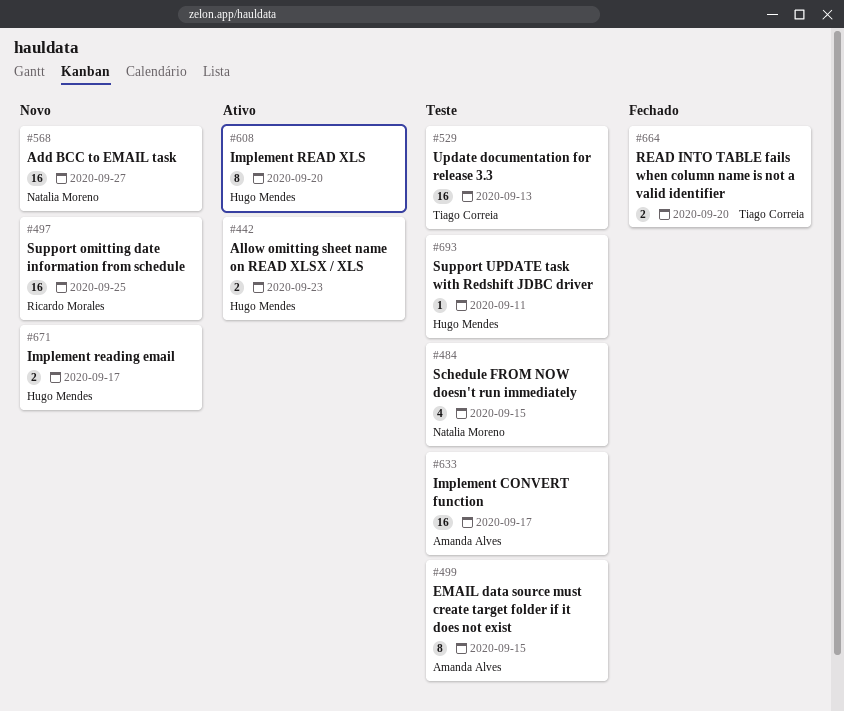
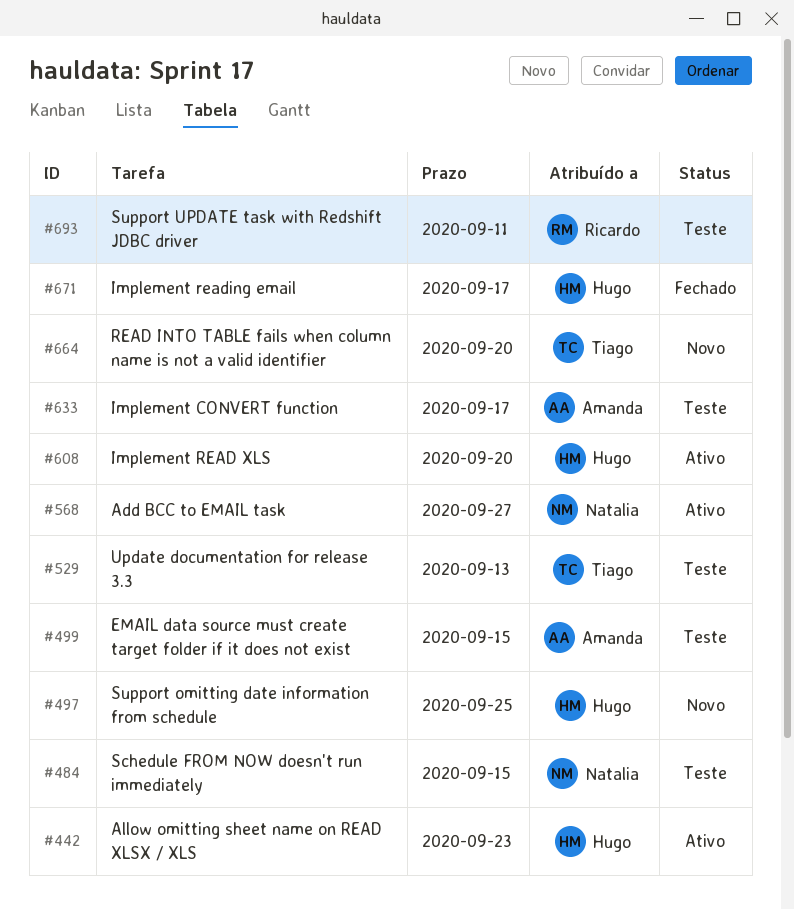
#497, owner: Ricardo Morales -> Hugo Mendes
#568, status: Novo -> Ativo
#664, status: Fechado -> Novo
#671, status: Novo -> Fechado
#693, owner: Hugo Mendes -> Ricardo Morales

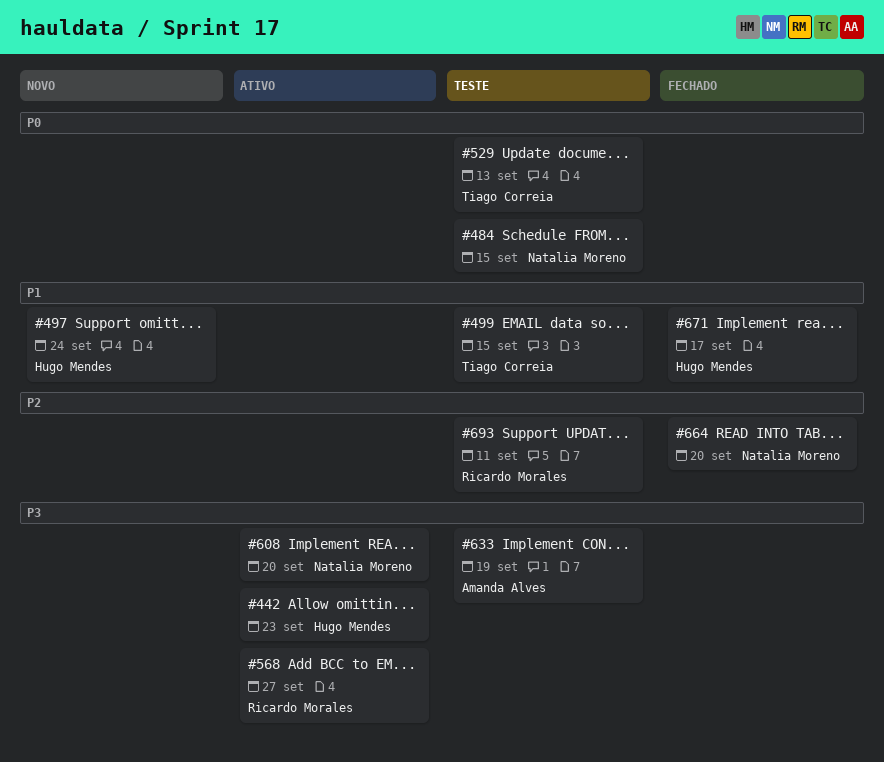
#497, due: Sep 25 -> Sep 24
#499, owner: Amanda Alves -> Tiago Correia
#568, owner: Natalia Moreno -> Ricardo Morales
#608, owner: Hugo Mendes -> Natalia Moreno
#633, due: Sep 17 -> Sep 19
#664, status: Novo -> Fechado
#664, owner: Tiago Correia -> Natalia Moreno

